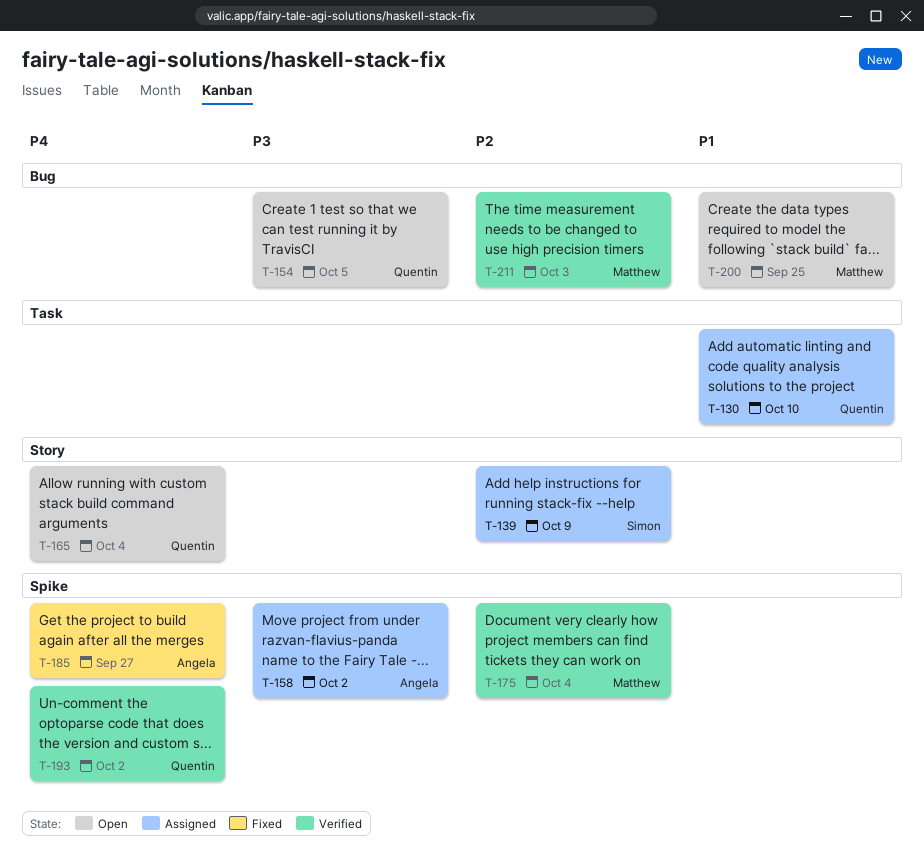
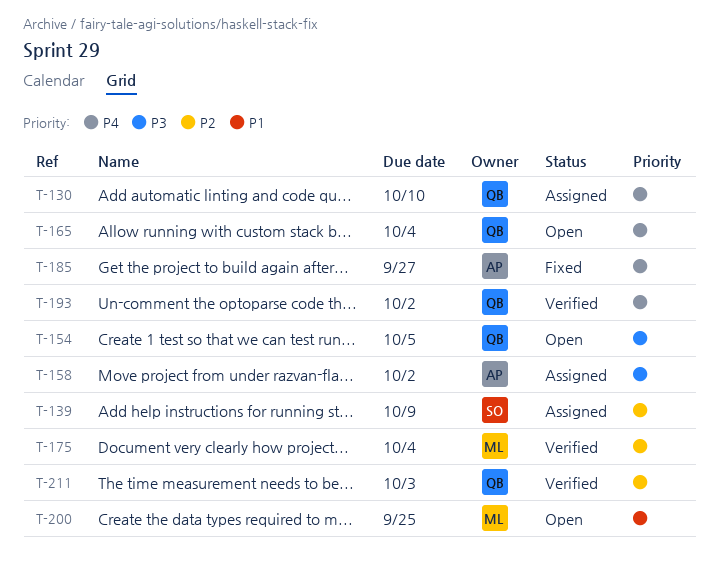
T-130, priority: P1 -> P4
T-211, owner: Matthew -> Quentin

